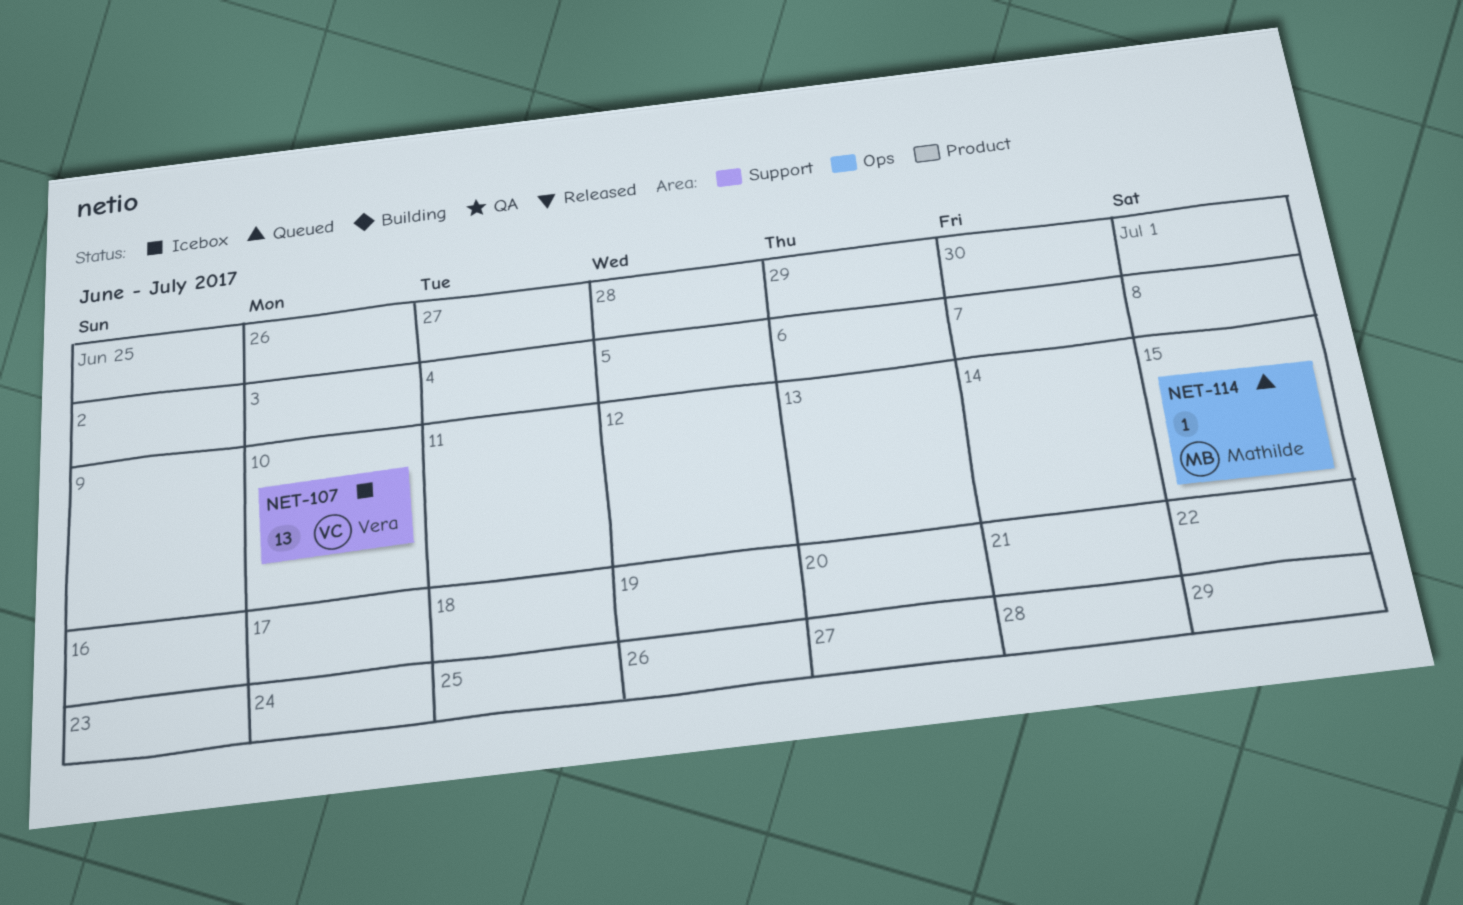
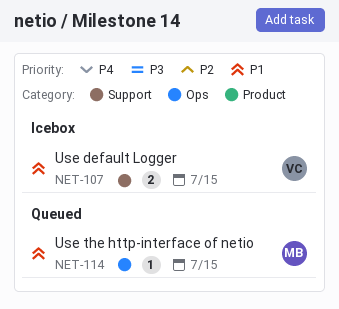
NET-107, estimate: 13 -> 2
NET-107, due: Jul 10 -> Jul 15

